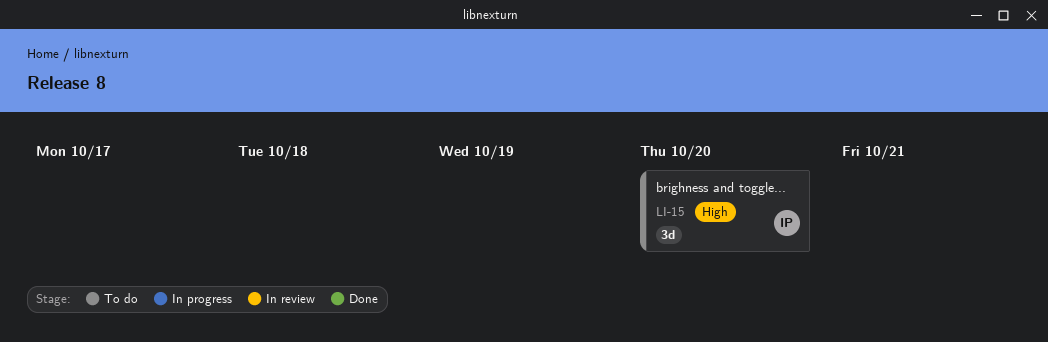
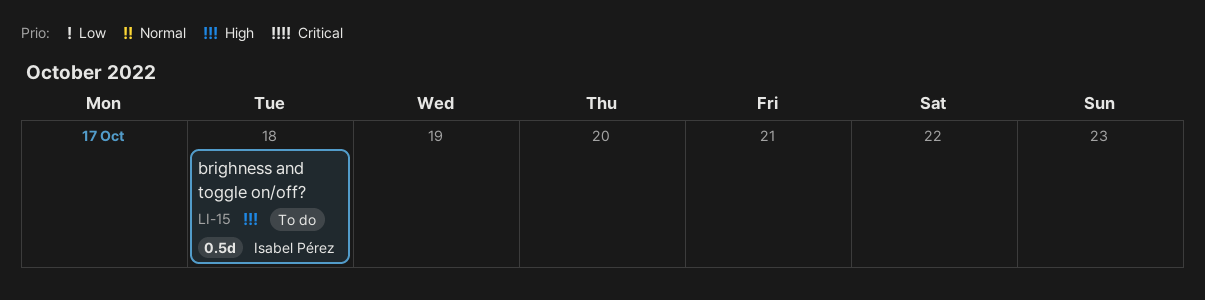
LI-15, estimate: 3d -> 0.5d
LI-15, due: Oct 20 -> Oct 18

